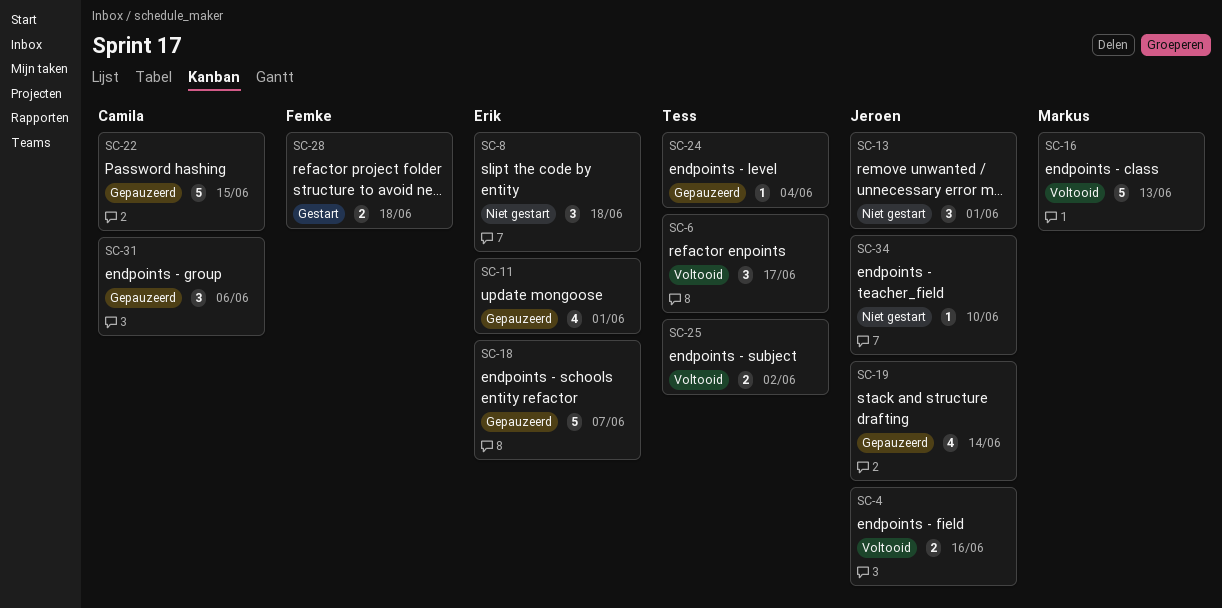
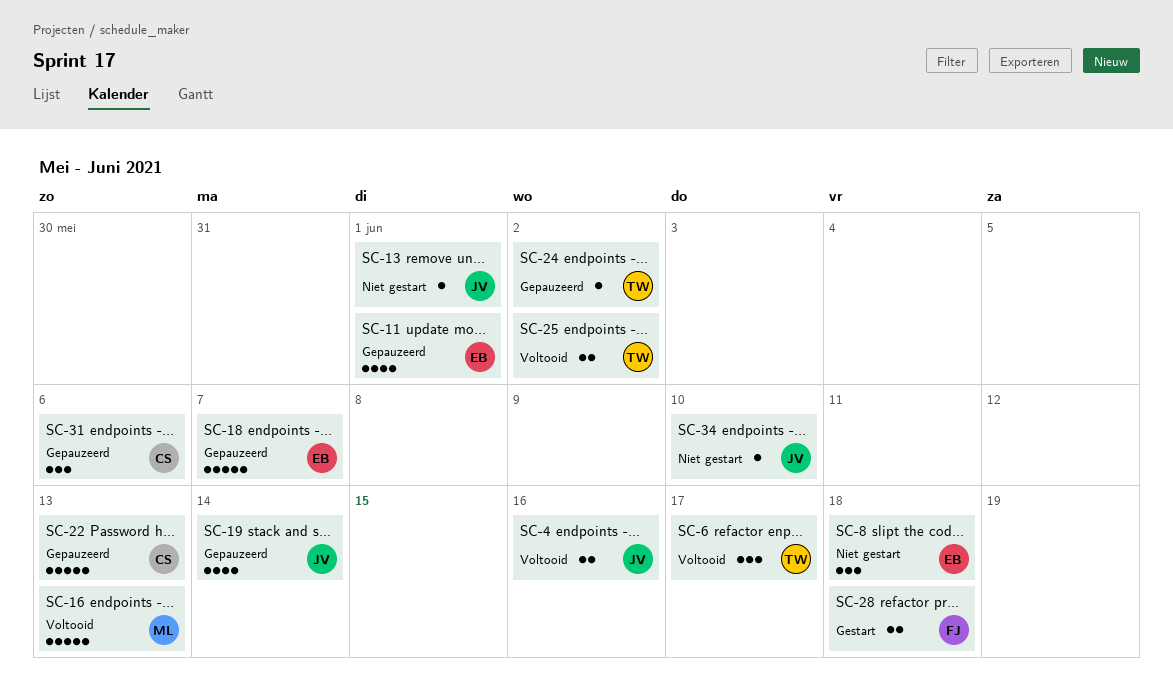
SC-13, estimate: 3 -> 1
SC-22, due: Jun 15 -> Jun 13
SC-24, due: Jun 4 -> Jun 2

